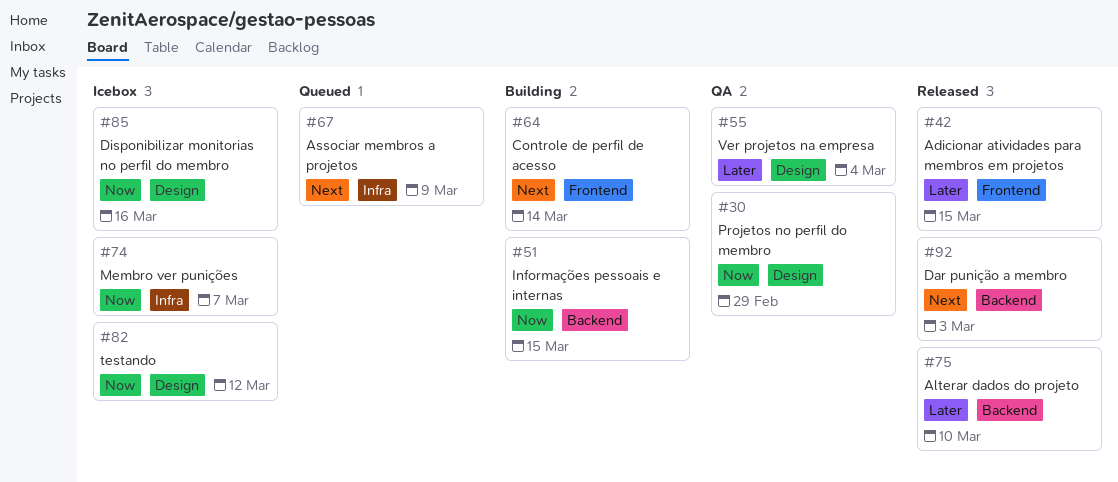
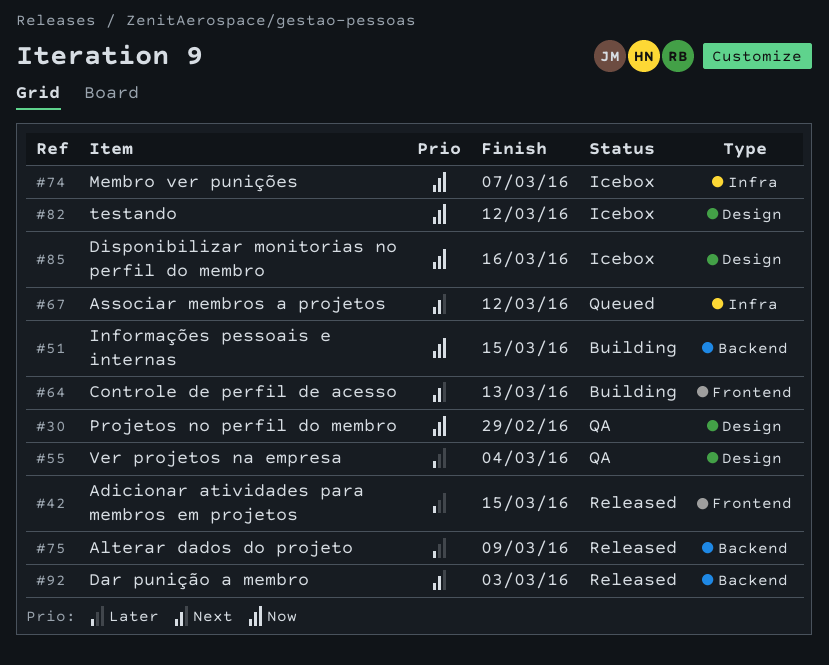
#64, due: Mar 14 -> Mar 13
#67, due: Mar 9 -> Mar 12
#75, due: Mar 10 -> Mar 9

